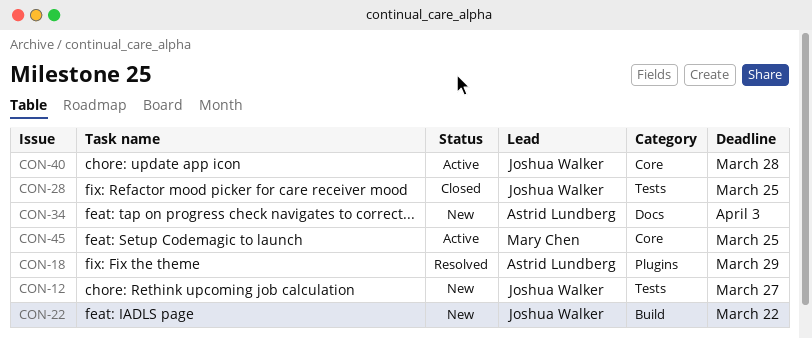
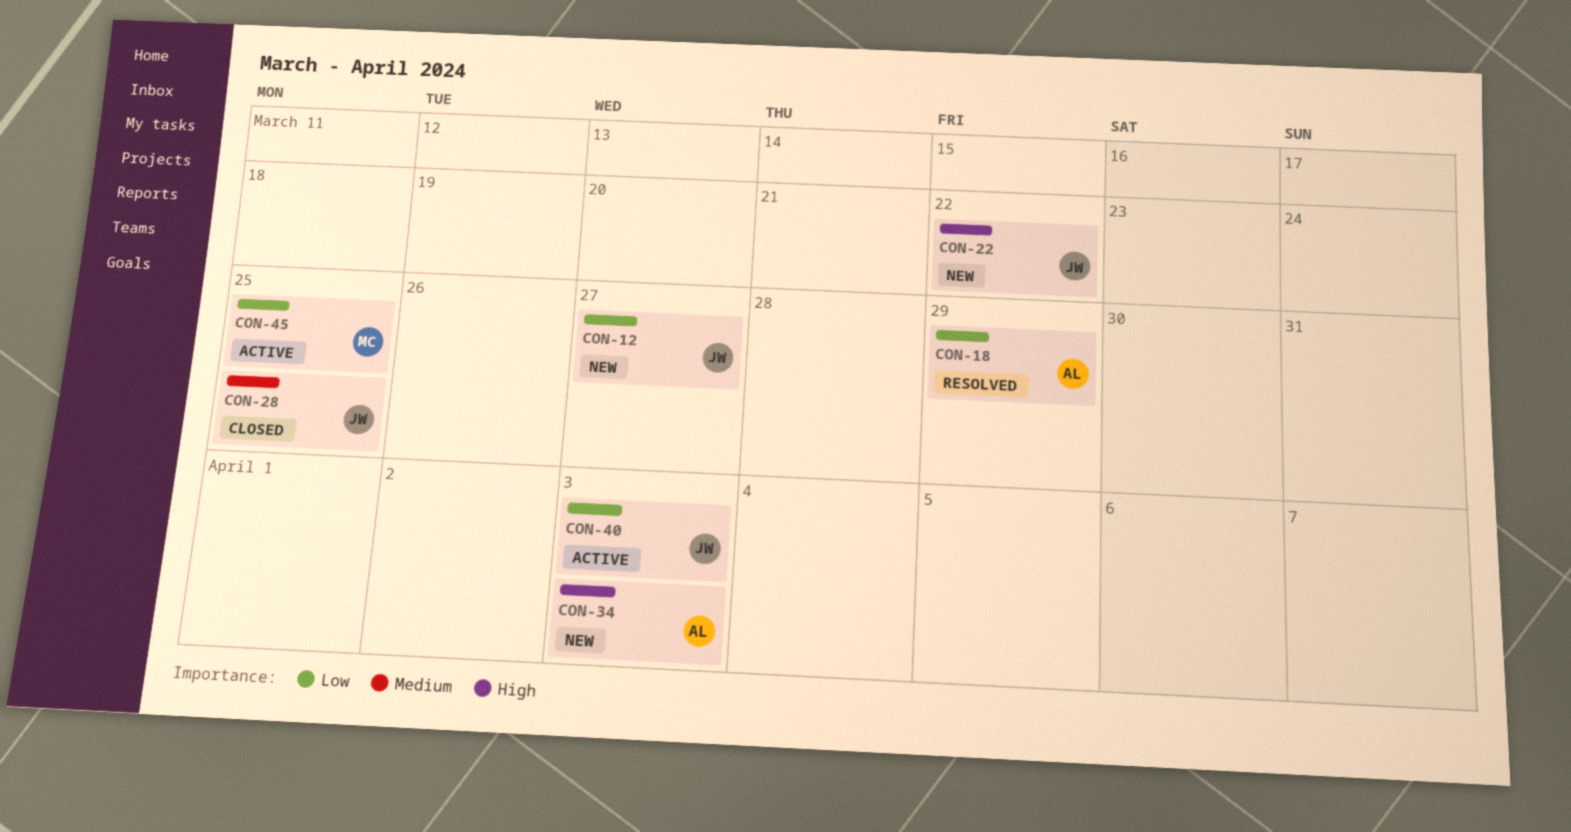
CON-40, due: Mar 28 -> Apr 3

